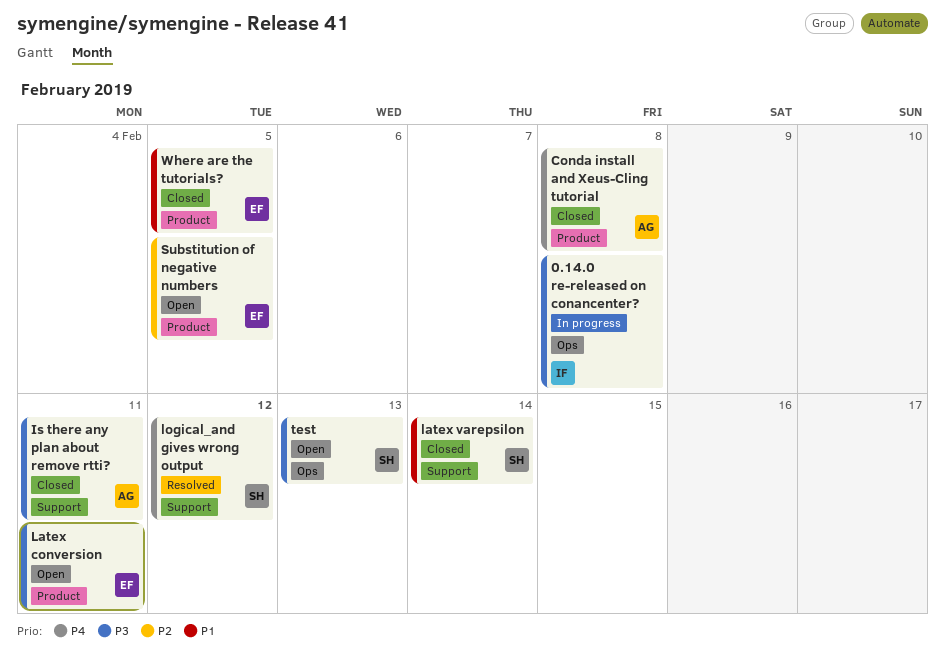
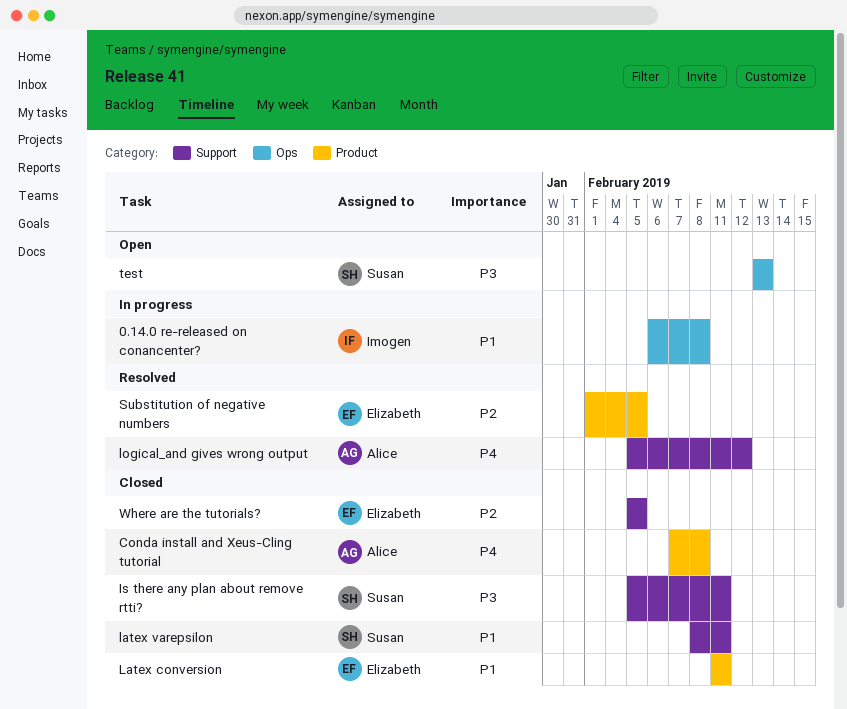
0.14.0 re-released on conancenter?, priority: P3 -> P1
Is there any plan about remove rtti?, owner: Alice -> Susan
Latex conversion, status: Open -> Closed
Latex conversion, priority: P3 -> P1
latex varepsilon, due: Feb 14 -> Feb 11
logical_and gives wrong output, owner: Susan -> Alice
Substitution of negative numbers, status: Open -> Resolved
Where are the tutorials?, priority: P1 -> P2
Where are the tutorials?, label: Product -> Support

